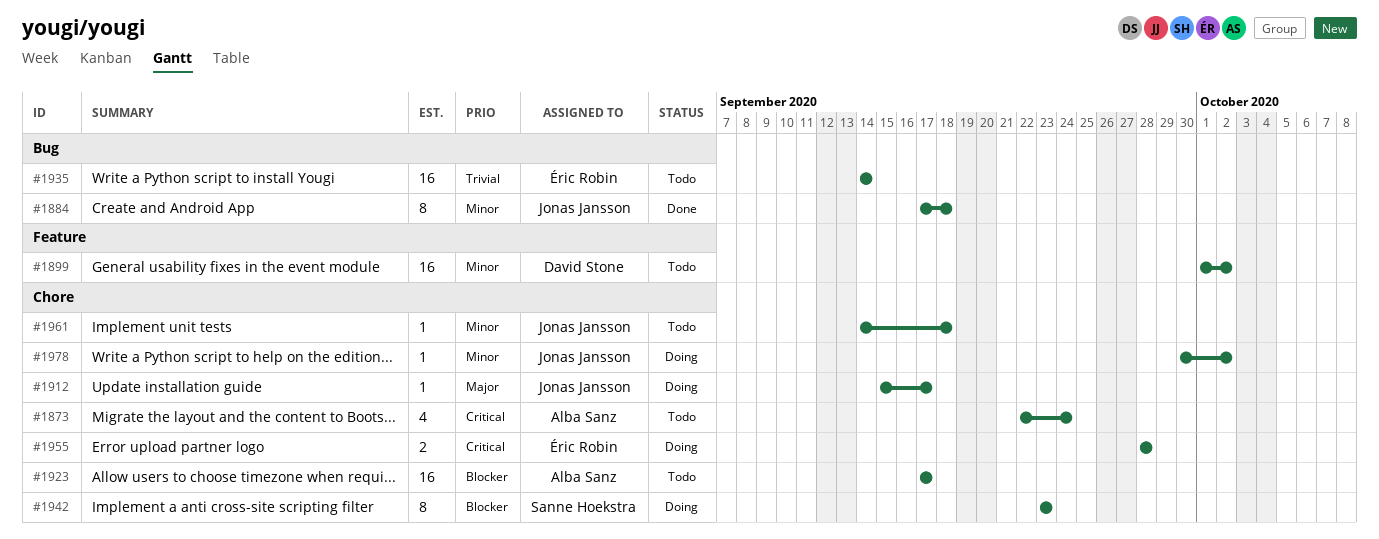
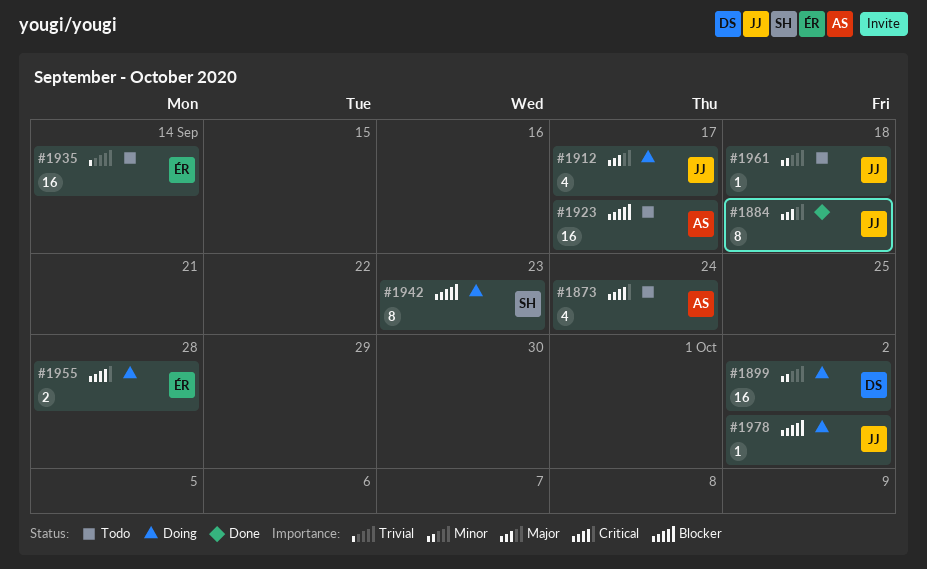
#1884, priority: Minor -> Major
#1899, status: Todo -> Doing
#1912, estimate: 1 -> 4
#1978, priority: Minor -> Blocker

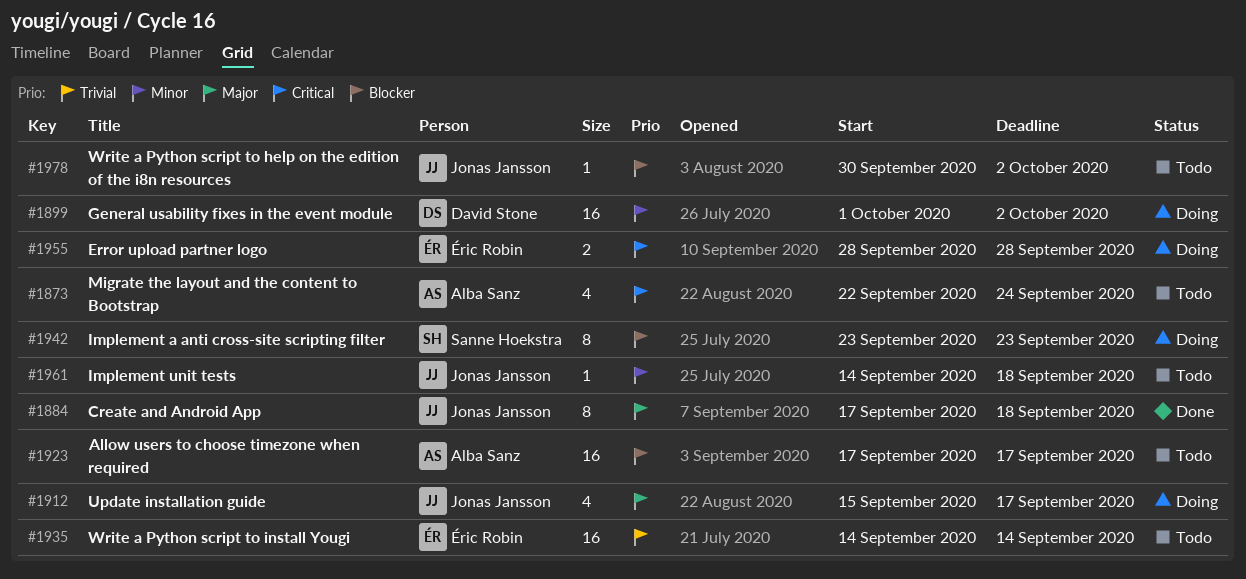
#1978, status: Doing -> Todo

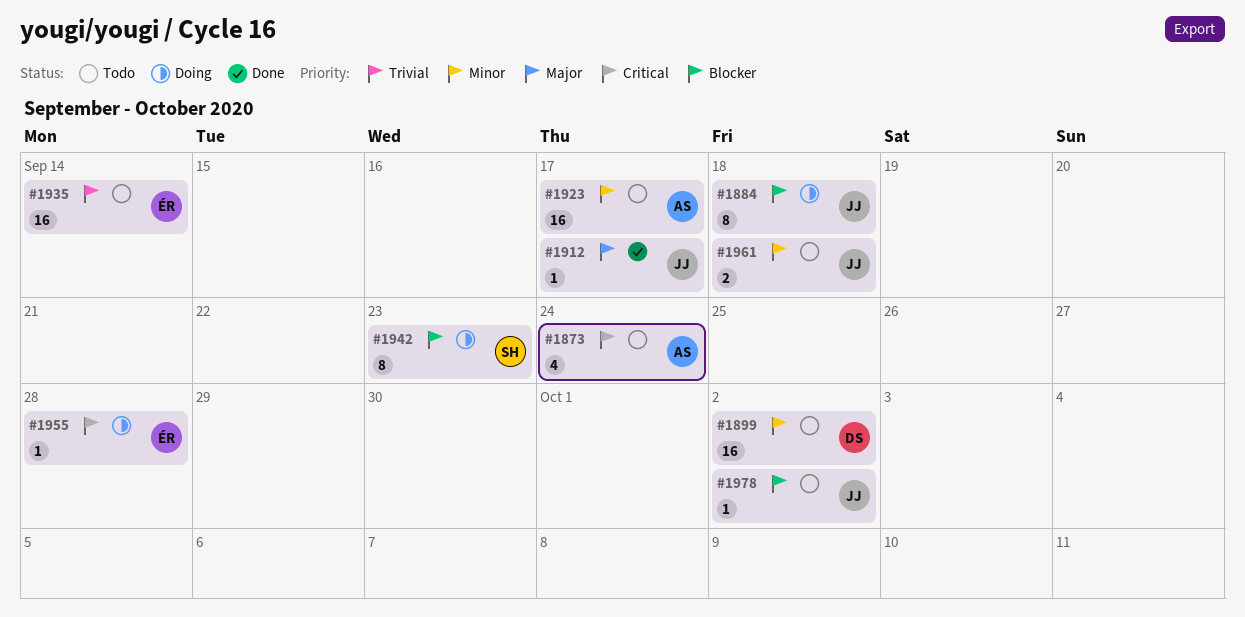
#1884, status: Done -> Doing
#1884, priority: Major -> Blocker
#1899, status: Doing -> Todo
#1912, status: Doing -> Done
#1912, estimate: 4 -> 1
#1923, priority: Blocker -> Minor
#1955, estimate: 2 -> 1
#1961, estimate: 1 -> 2

